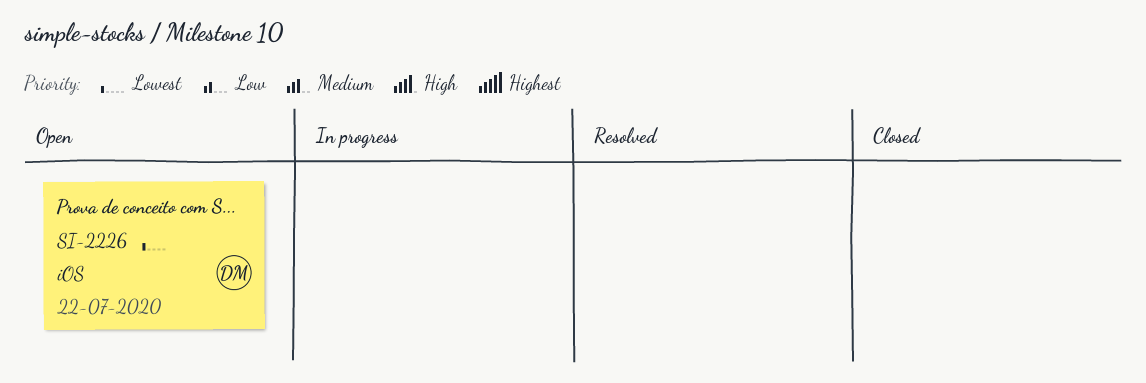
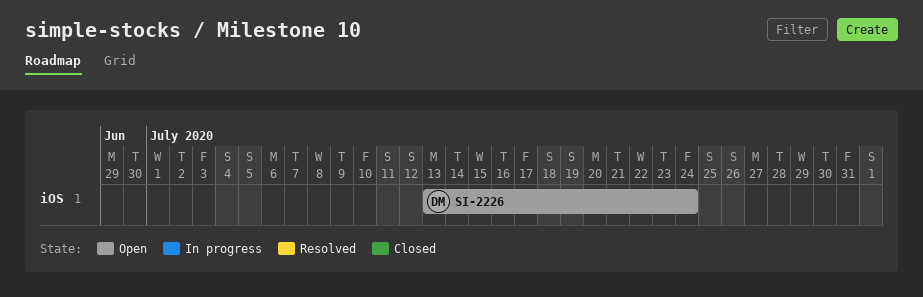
SI-2226, due: Jul 22 -> Jul 24

